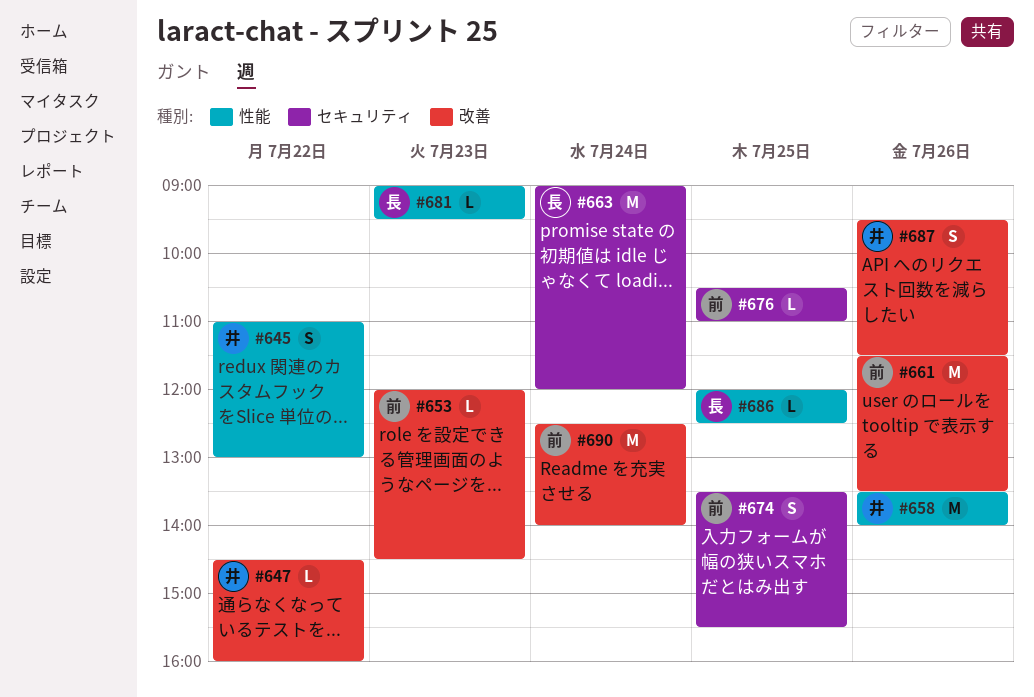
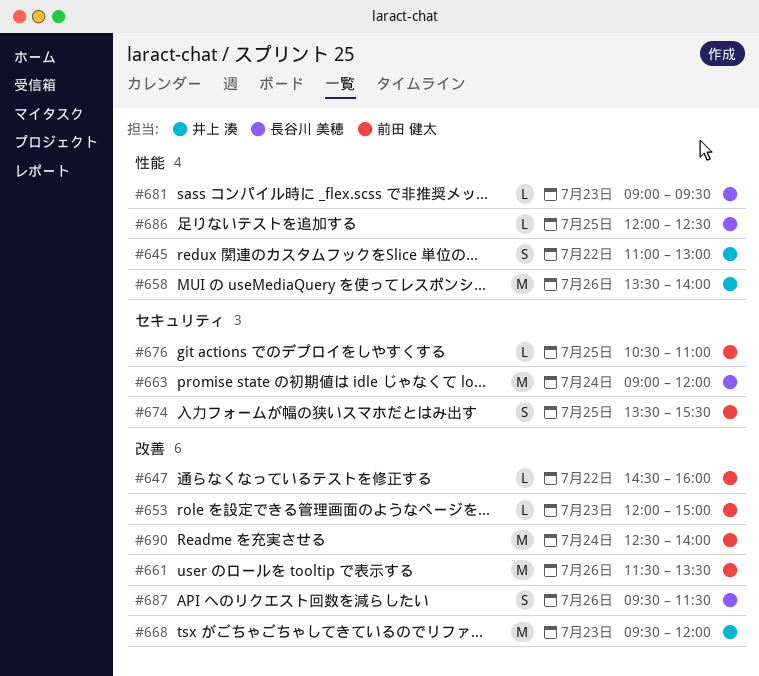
#647, owner: 井上 湊 -> 前田 健太
#653, ends: 14:30 -> 15:00
#668: none -> present
#687, owner: 井上 湊 -> 長谷川 美穂

